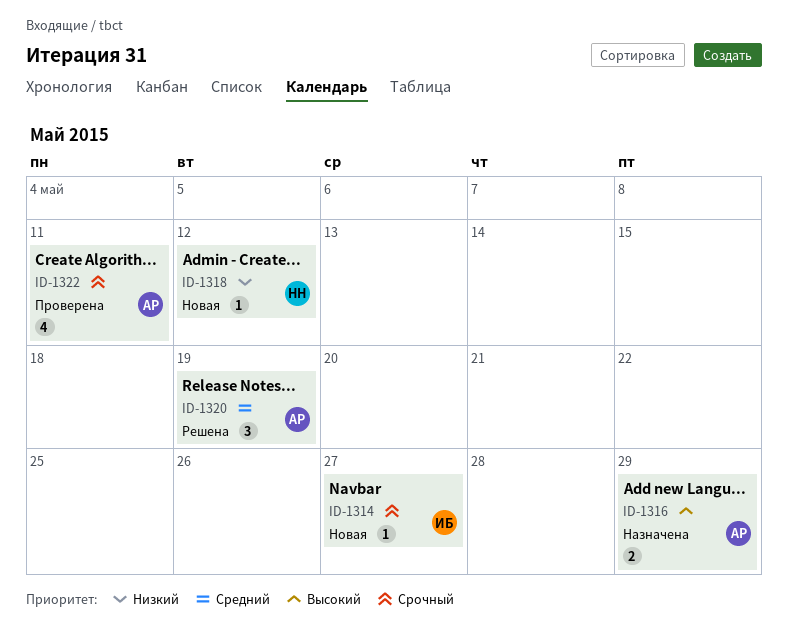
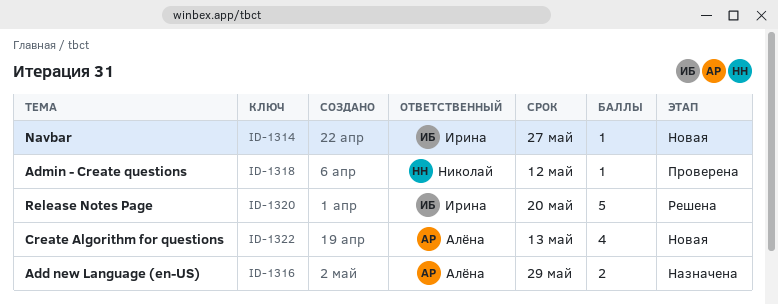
ID-1318, status: Новая -> Проверена
ID-1320, owner: Алёна -> Ирина
ID-1320, estimate: 3 -> 5
ID-1320, due: May 19 -> May 20
ID-1322, status: Проверена -> Новая
ID-1322, due: May 11 -> May 13

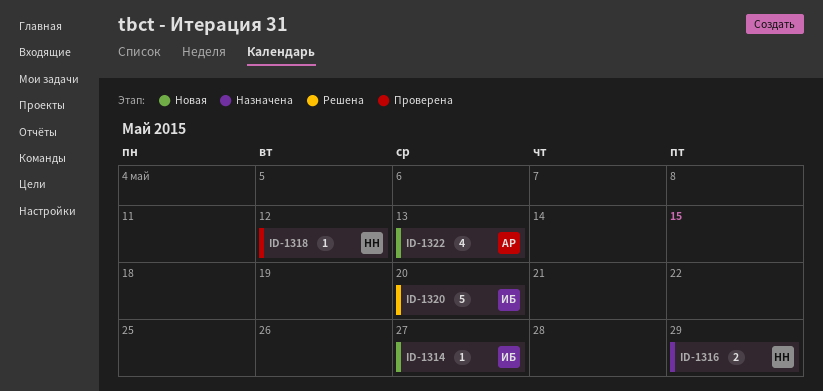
ID-1316, owner: Алёна -> Николай

